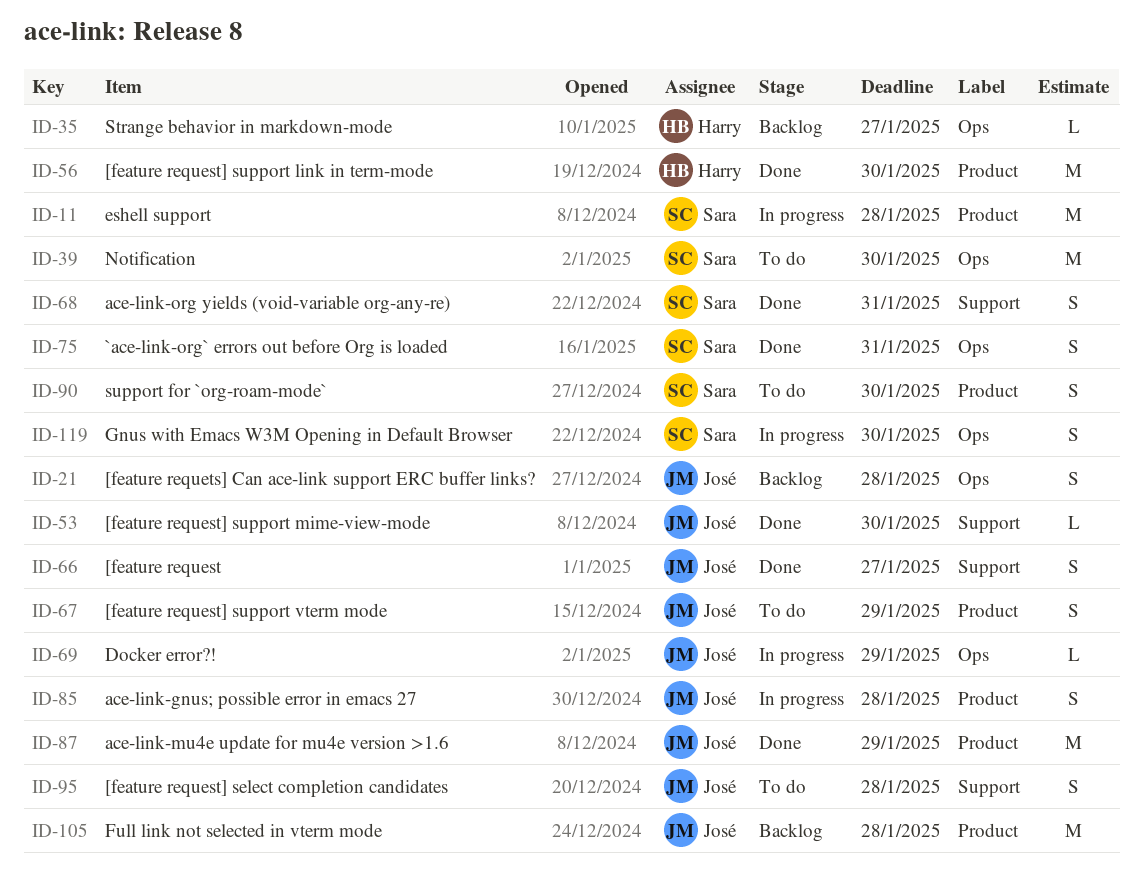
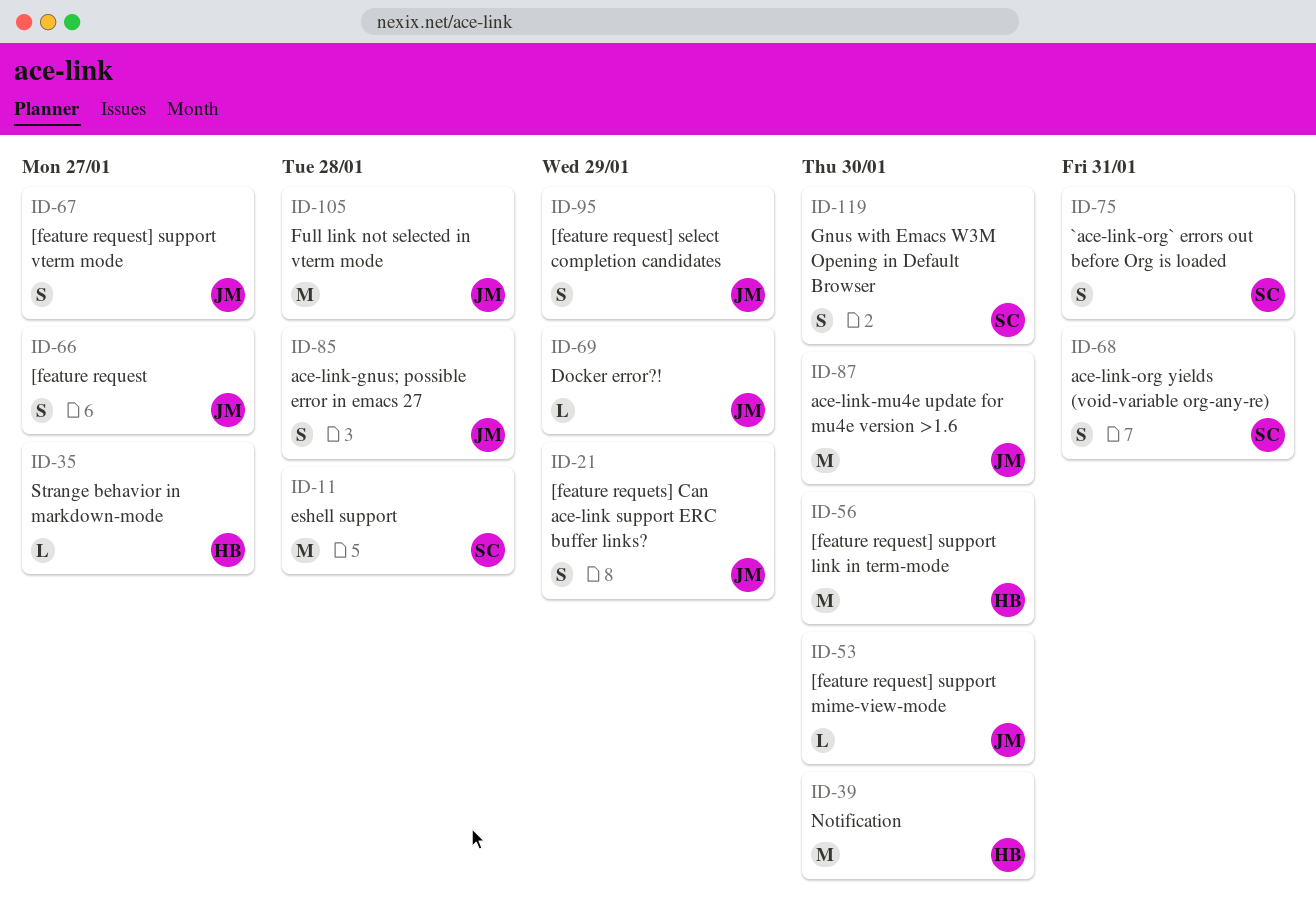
ID-21, due: Jan 28 -> Jan 29
ID-39, owner: Sara -> Harry
ID-67, due: Jan 29 -> Jan 27
ID-87, due: Jan 29 -> Jan 30
ID-90: present -> none
ID-95, due: Jan 28 -> Jan 29

